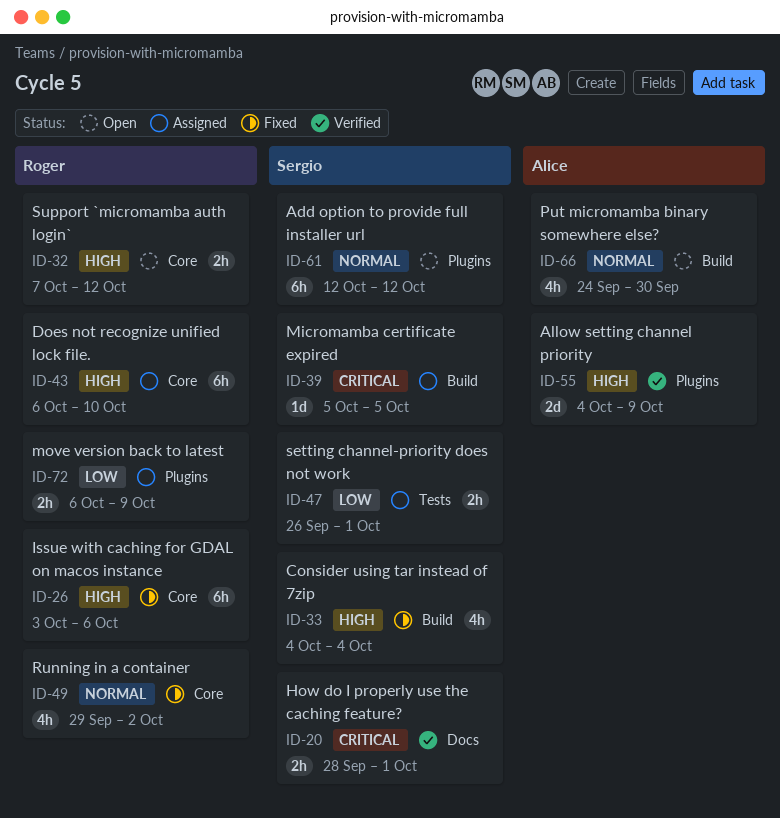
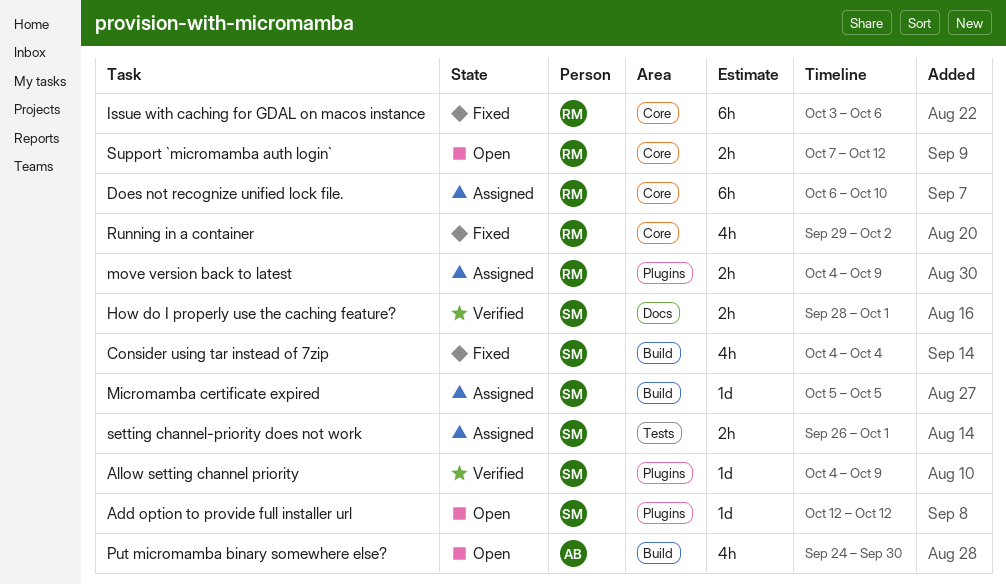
Add option to provide full installer url, estimate: 6h -> 1d
Allow setting channel priority, owner: Alice -> Sergio
Allow setting channel priority, estimate: 2d -> 1d
move version back to latest, start: Oct 6 -> Oct 4

